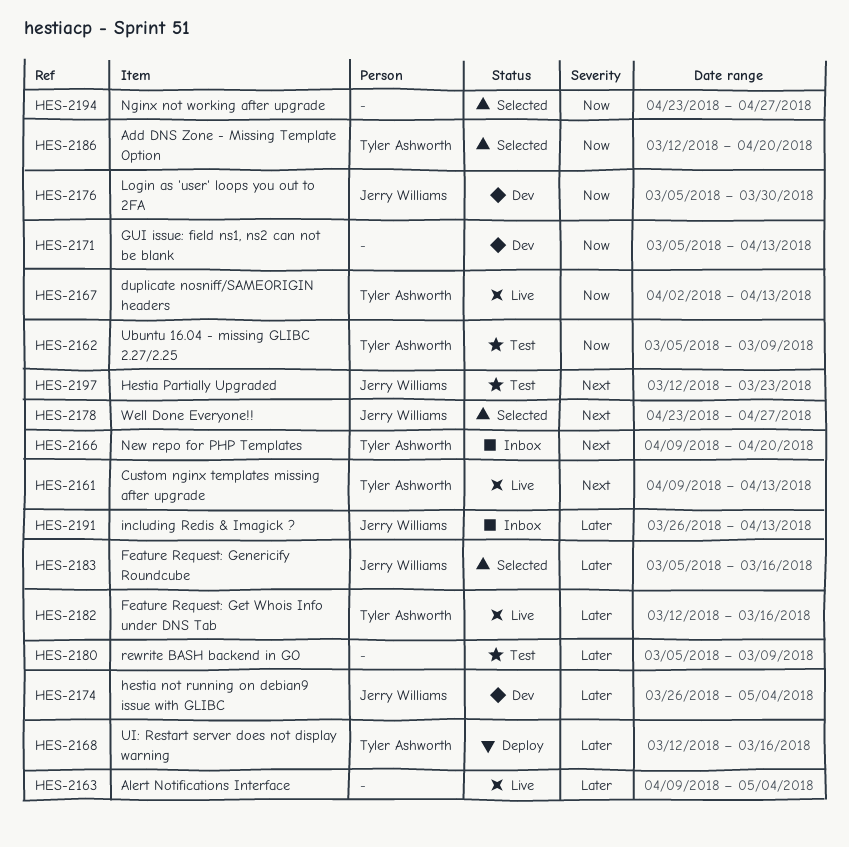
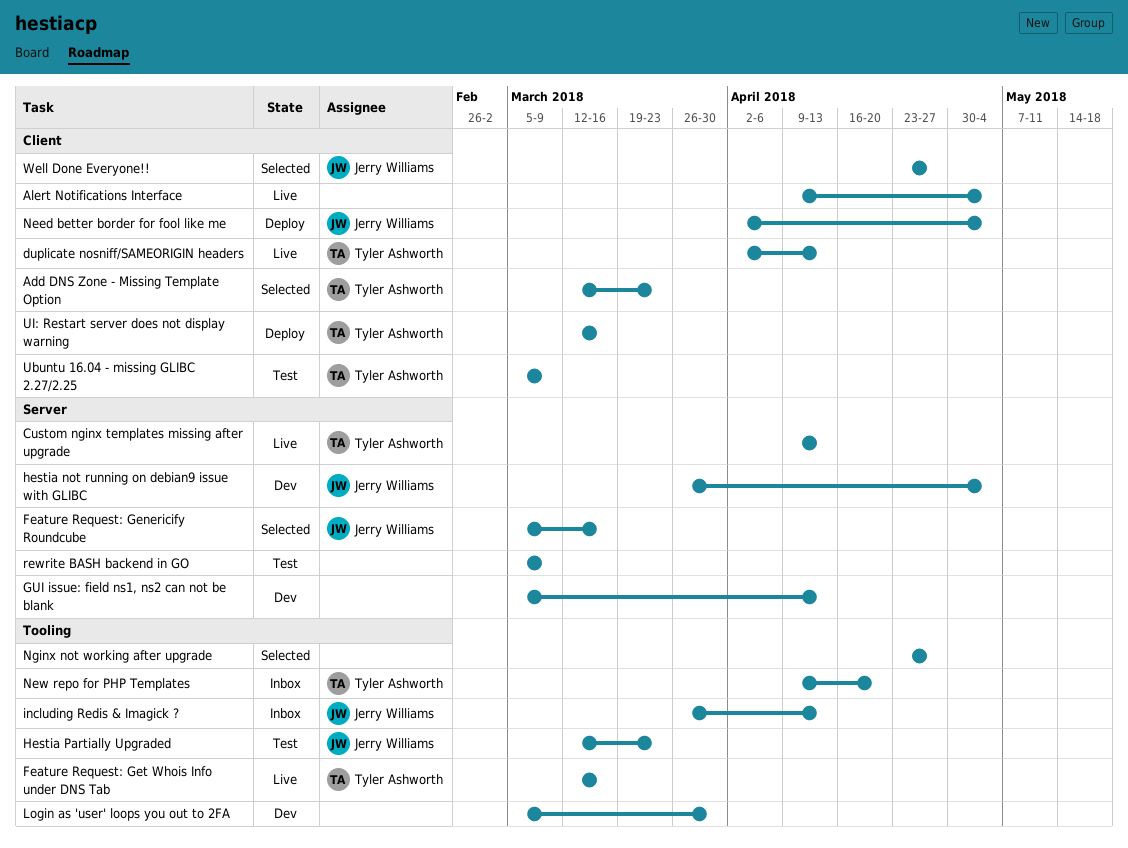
Add DNS Zone - Missing Template Option, due: Apr 20 -> Mar 23
Login as 'user' loops you out to 2FA, owner: Jerry Williams -> none
Need better border for fool like me: none -> present

